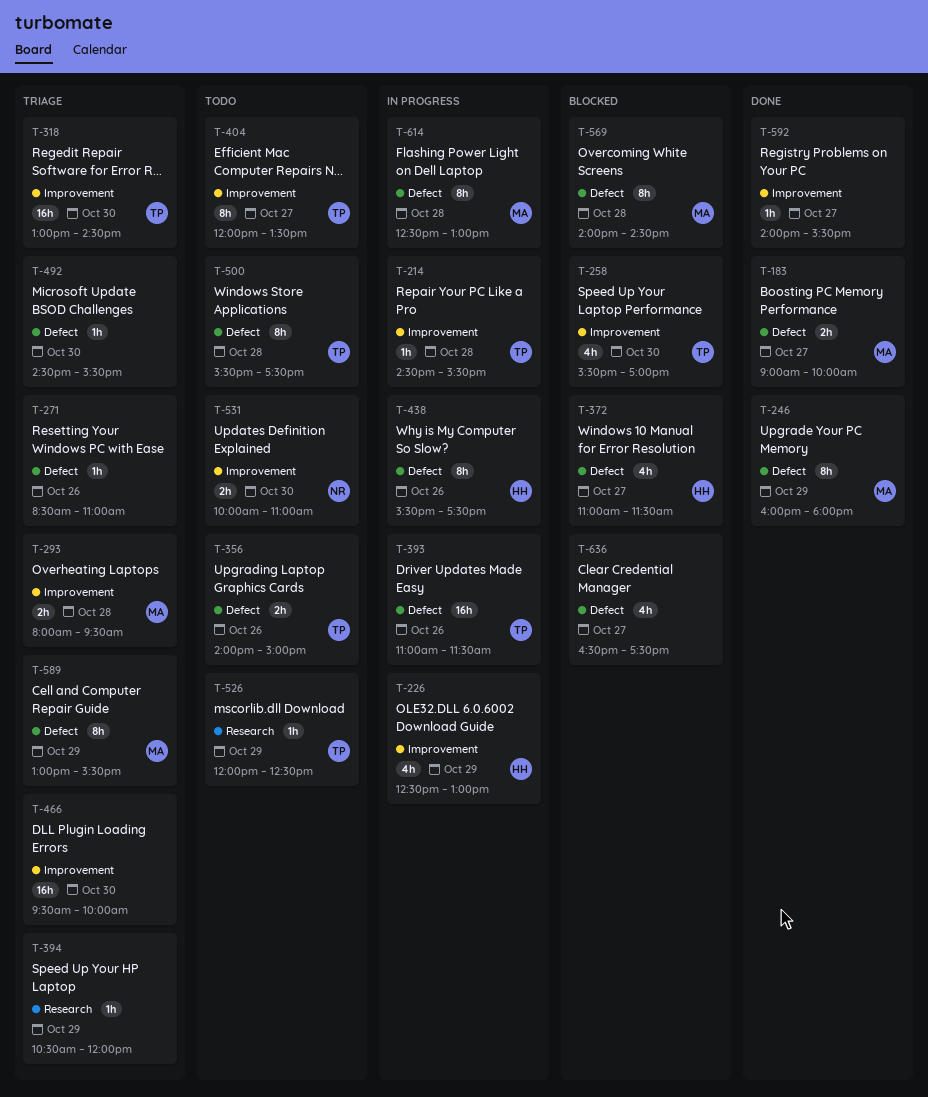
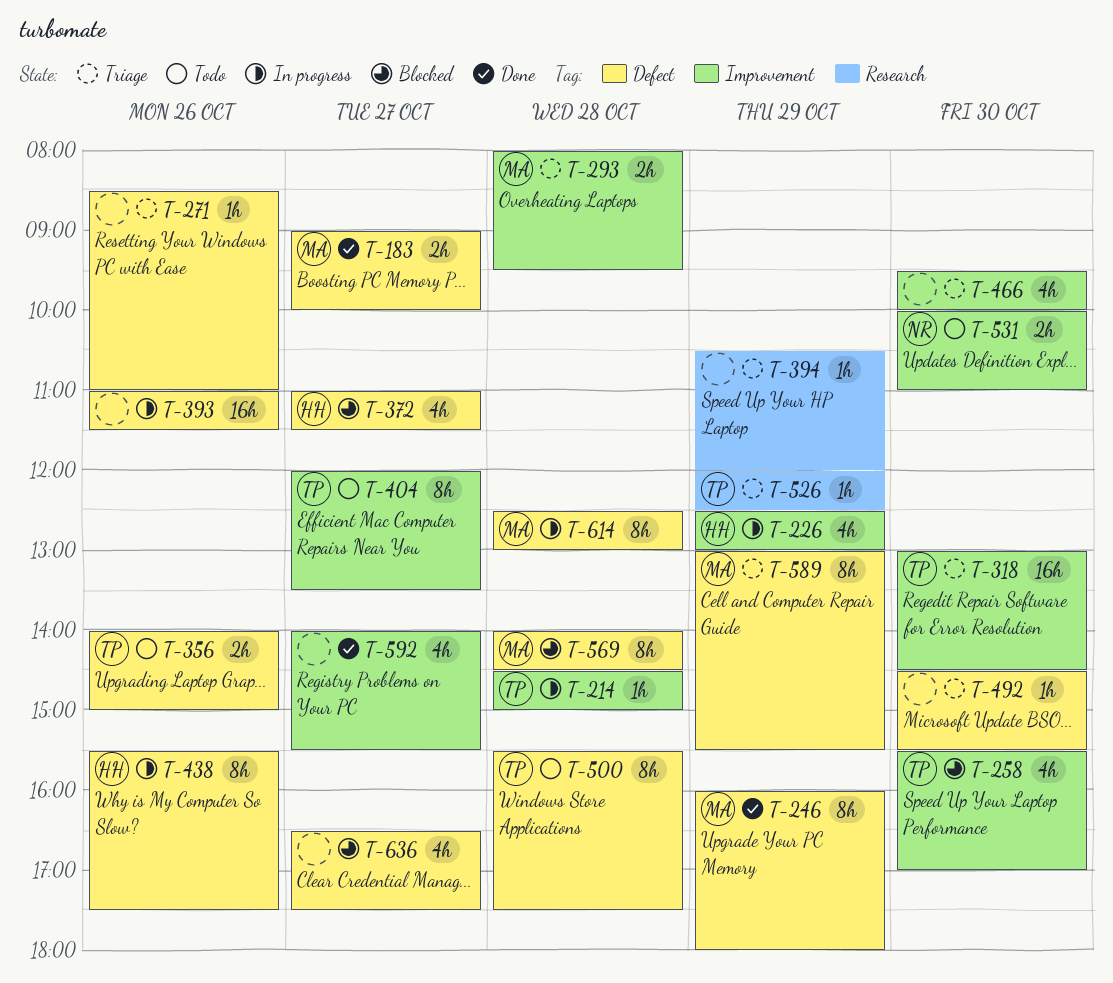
T-214, ends: 15:30 -> 15:00
T-393, owner: TP -> none
T-466, estimate: 16h -> 4h
T-526, status: Todo -> Triage
T-592, estimate: 1h -> 4h

